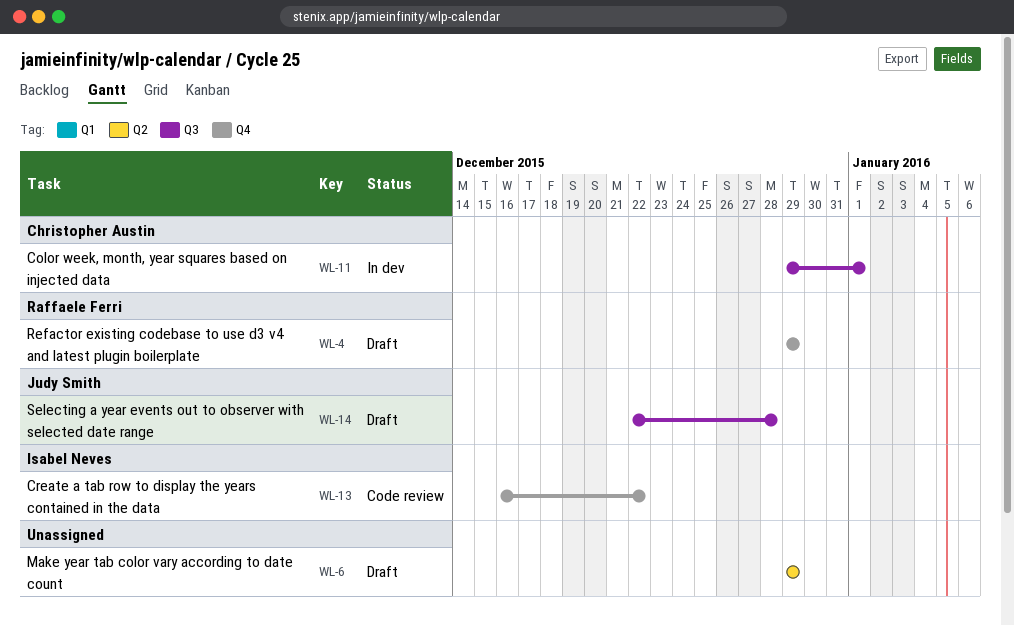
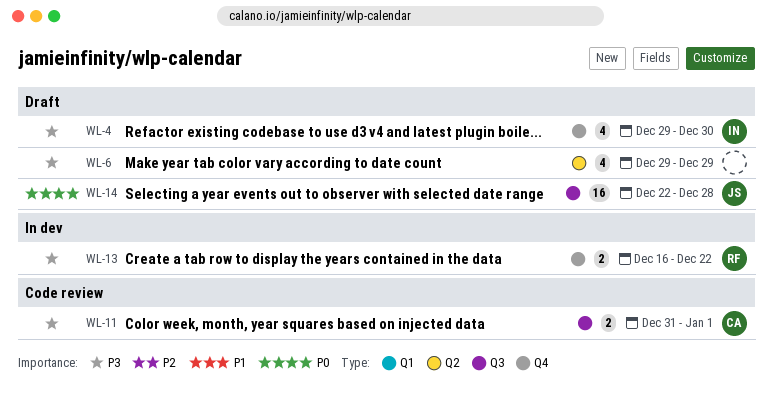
WL-4, owner: Raffaele Ferri -> Isabel Neves
WL-4, due: Dec 29 -> Dec 30
WL-11, status: In dev -> Code review
WL-11, start: Dec 29 -> Dec 31
WL-13, status: Code review -> In dev
WL-13, owner: Isabel Neves -> Raffaele Ferri

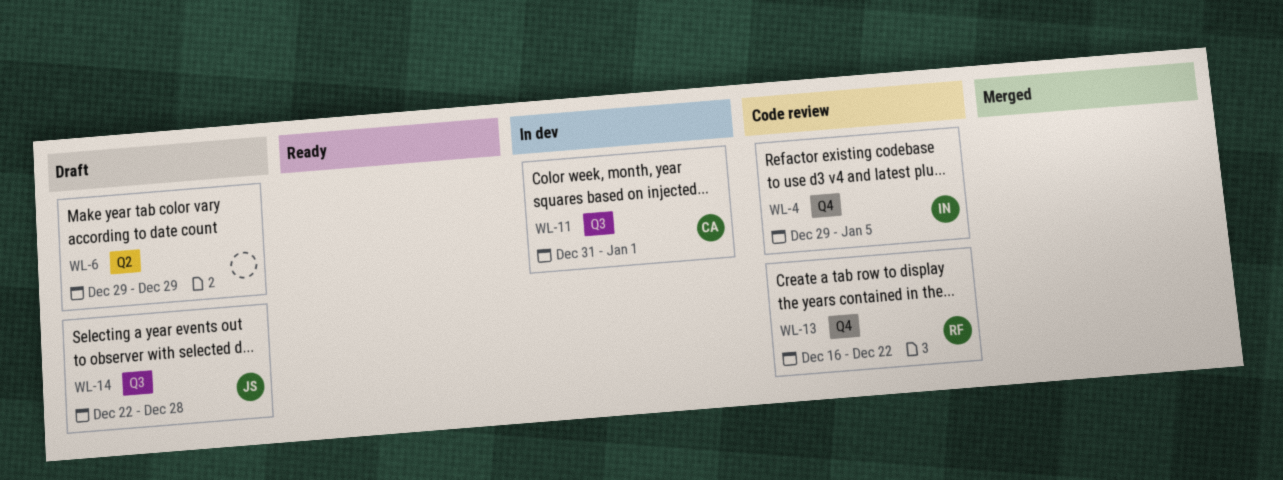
WL-4, status: Draft -> Code review
WL-4, due: Dec 30 -> Jan 5
WL-11, status: Code review -> In dev
WL-13, status: In dev -> Code review

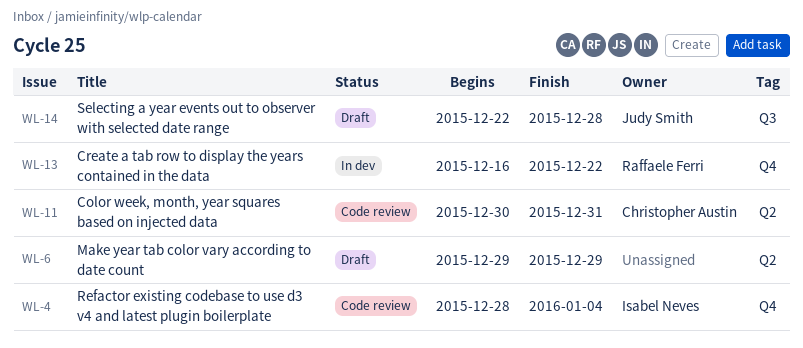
WL-4, start: Dec 29 -> Dec 28
WL-4, due: Jan 5 -> Jan 4
WL-11, status: In dev -> Code review
WL-11, label: Q3 -> Q2
WL-11, start: Dec 31 -> Dec 30
WL-11, due: Jan 1 -> Dec 31
WL-13, status: Code review -> In dev

